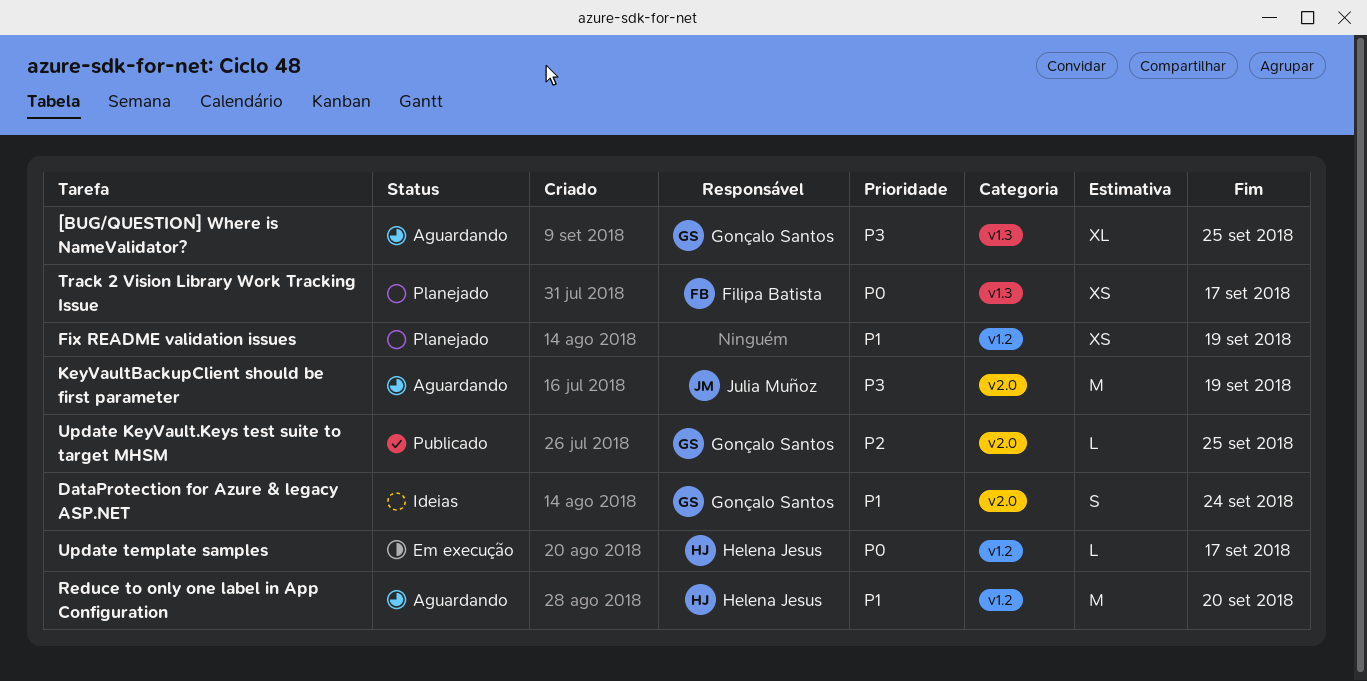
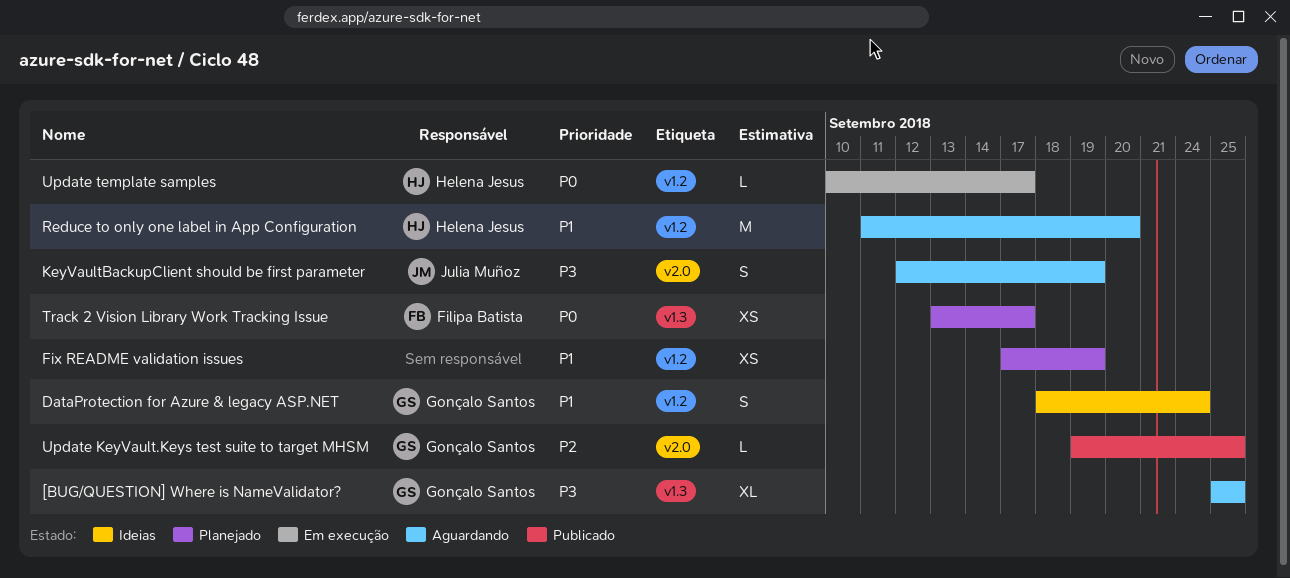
DataProtection for Azure & legacy ASP.NET, label: v2.0 -> v1.2
KeyVaultBackupClient should be first parameter, estimate: M -> S

